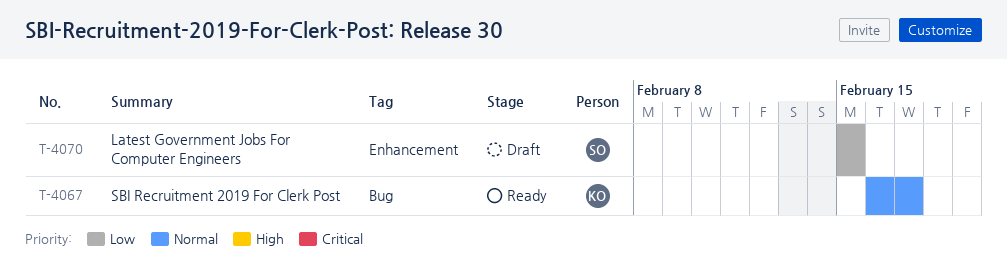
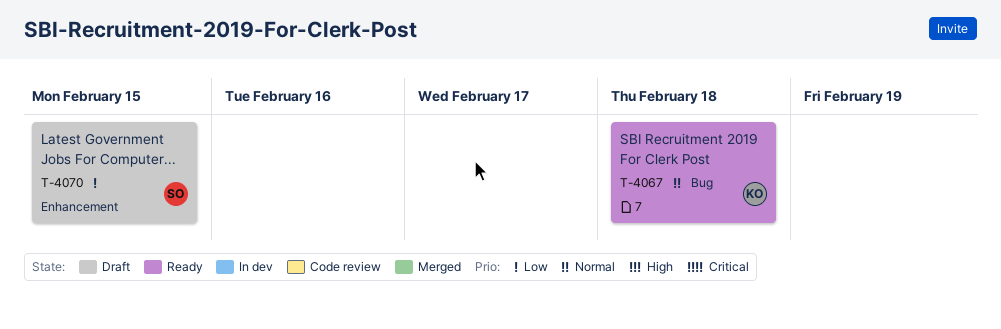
T-4067, due: Feb 17 -> Feb 18

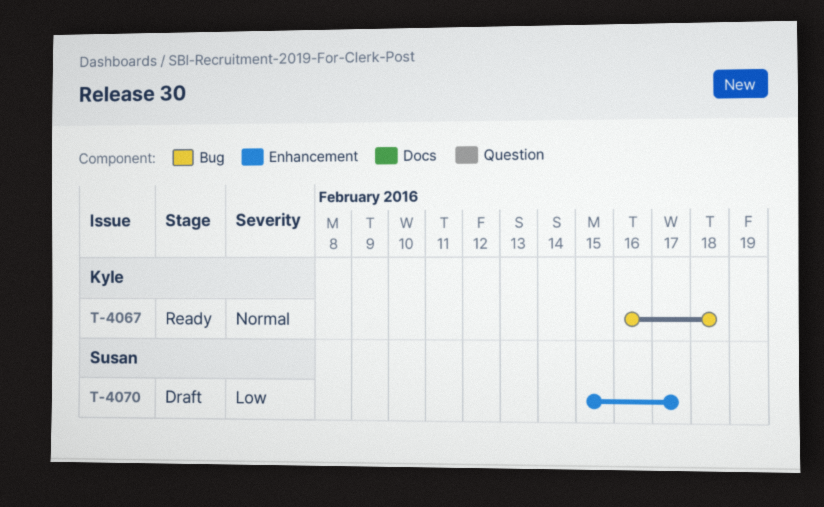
T-4070, due: Feb 15 -> Feb 17

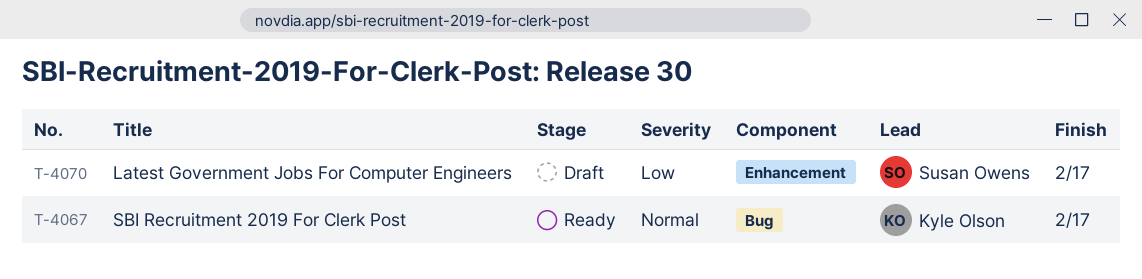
T-4067, due: Feb 18 -> Feb 17

